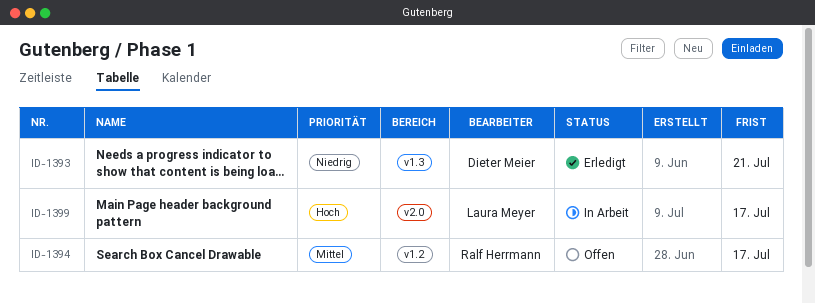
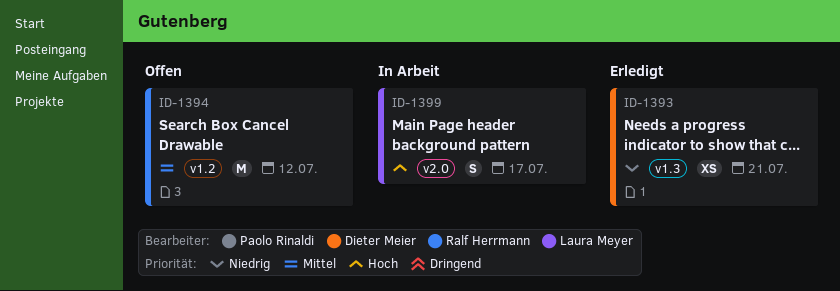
ID-1394, due: Jul 17 -> Jul 12

